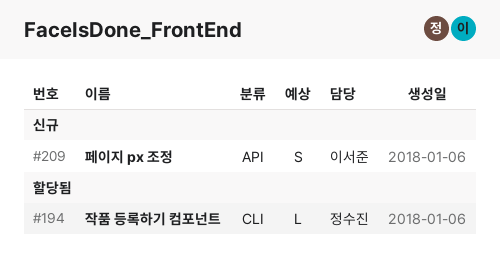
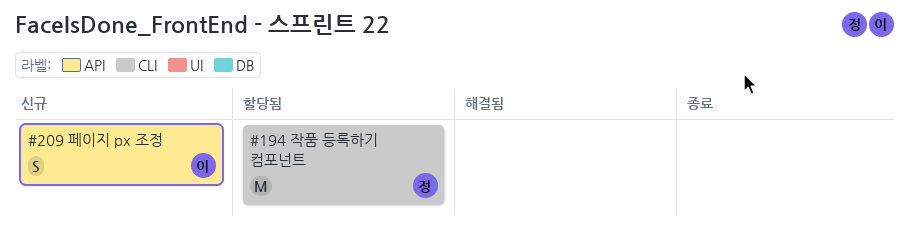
#194, estimate: L -> M

